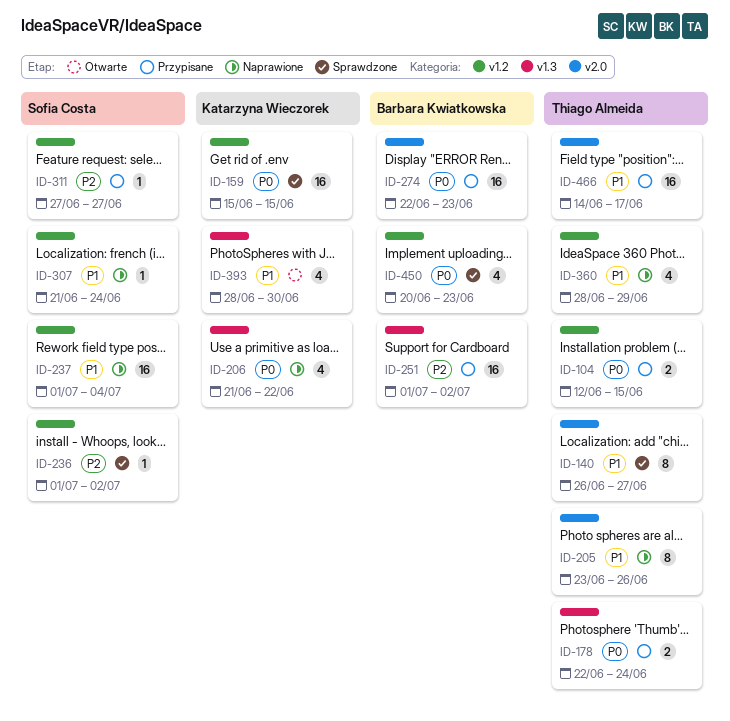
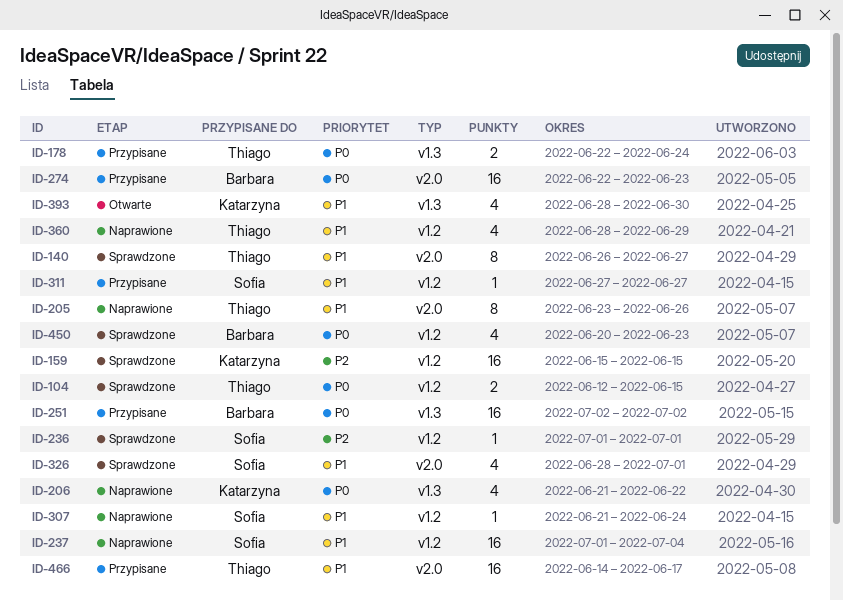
ID-104, status: Przypisane -> Sprawdzone
ID-159, priority: P0 -> P2
ID-236, due: Jul 2 -> Jul 1
ID-251, priority: P2 -> P0
ID-251, start: Jul 1 -> Jul 2
ID-311, priority: P2 -> P1
ID-326: none -> present

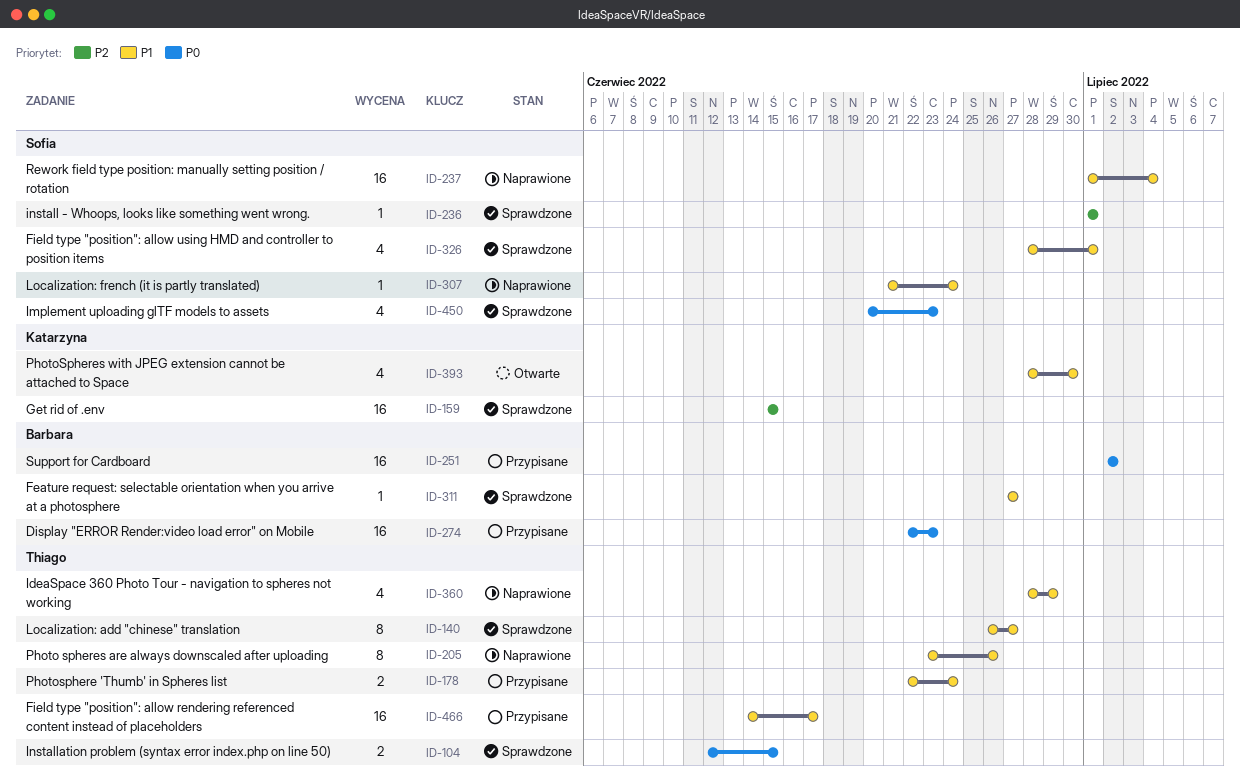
ID-178, priority: P0 -> P1
ID-206: present -> none
ID-311, status: Przypisane -> Sprawdzone
ID-311, owner: Sofia -> Barbara
ID-450, owner: Barbara -> Sofia

